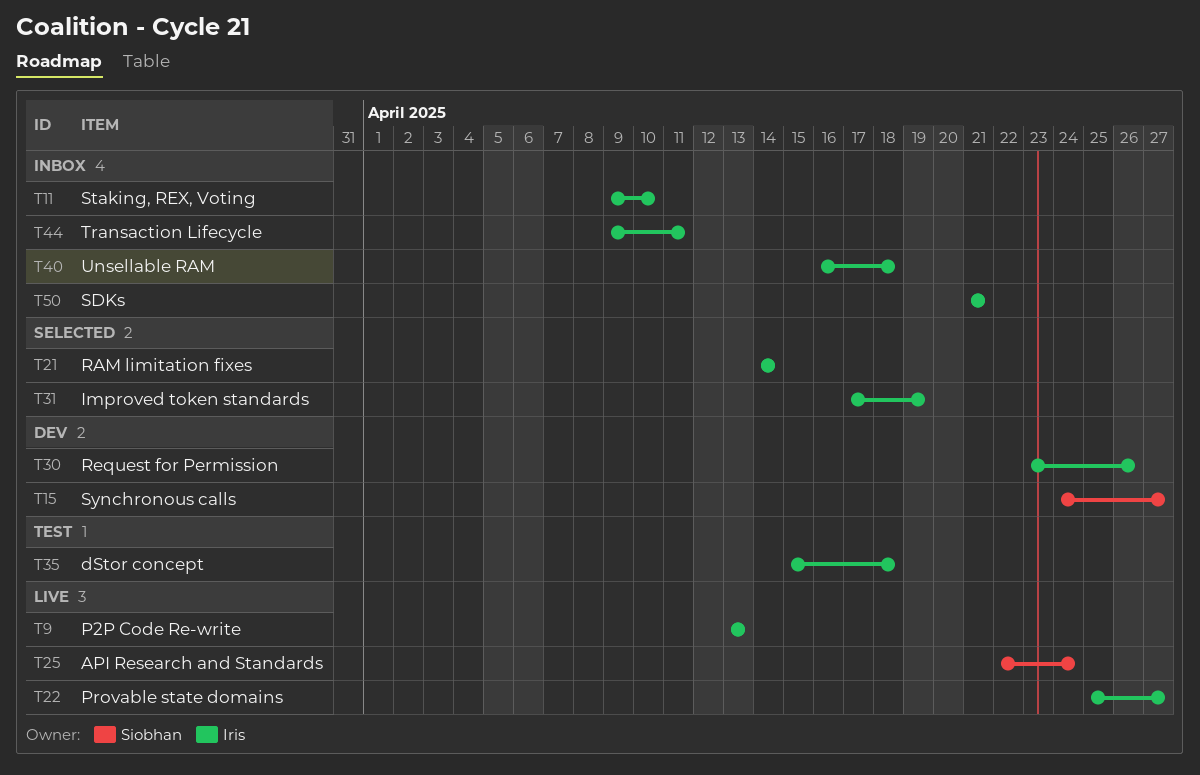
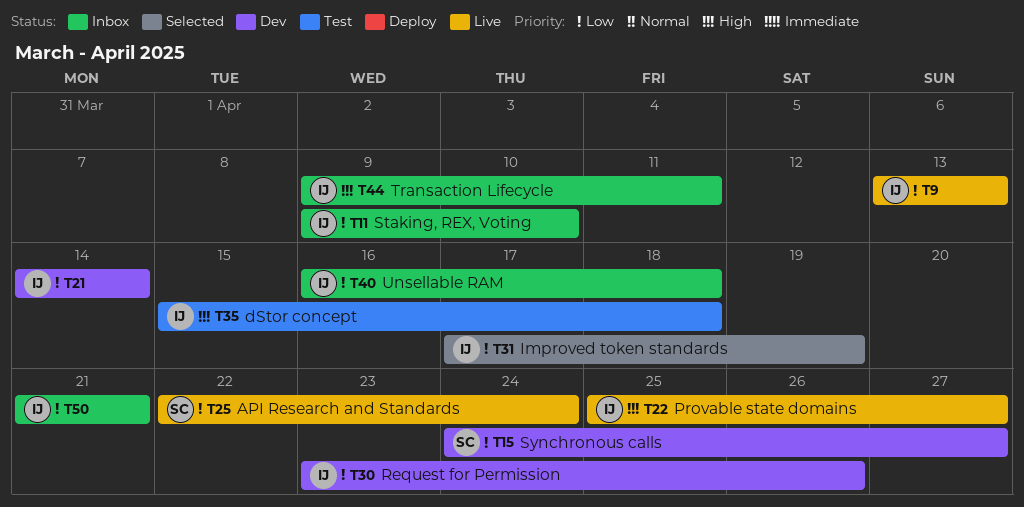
T21, status: Selected -> Dev

